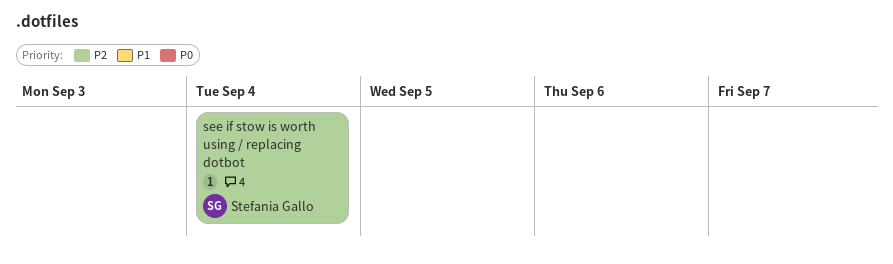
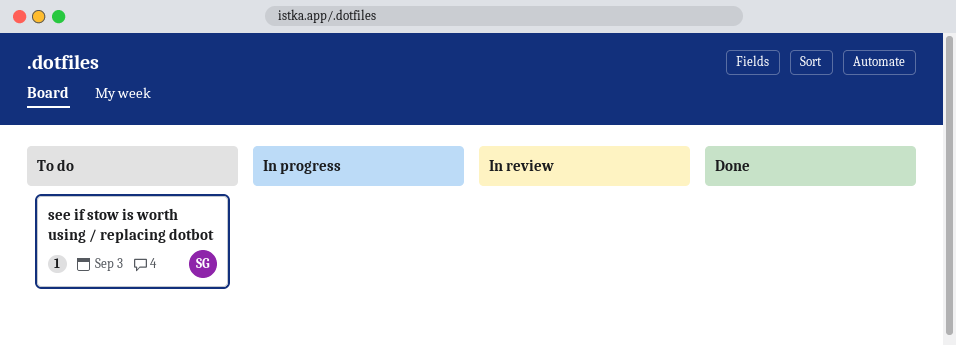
see if stow is worth using / replacing dotbot, due: Sep 4 -> Sep 3

